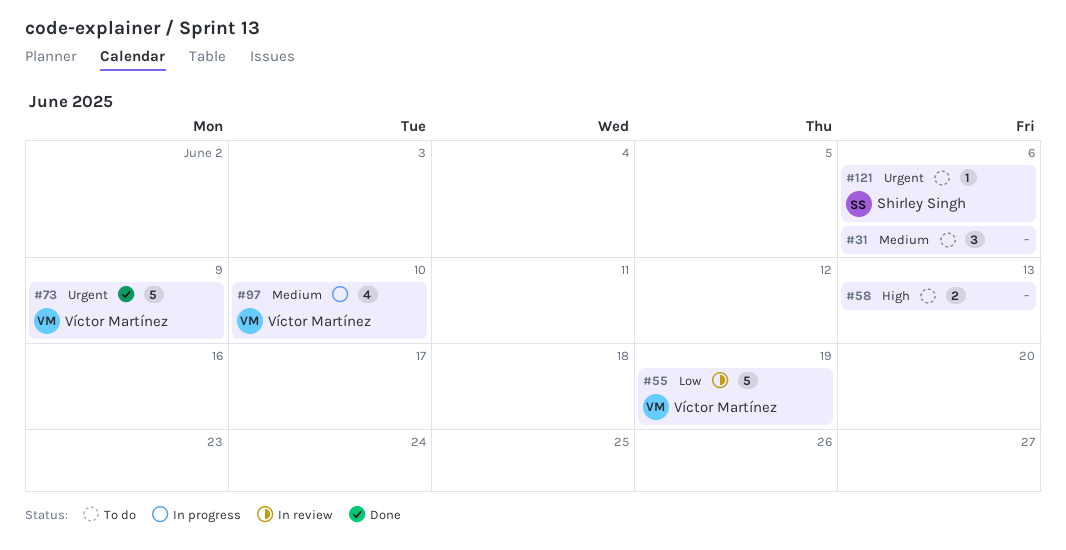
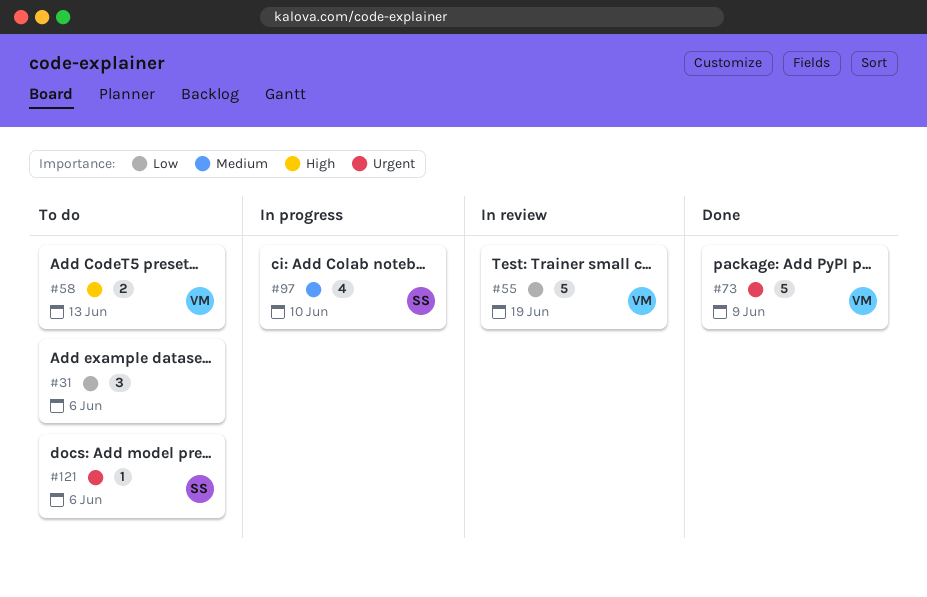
#31, priority: Medium -> Low
#58, owner: none -> Víctor Martínez
#97, owner: Víctor Martínez -> Shirley Singh

